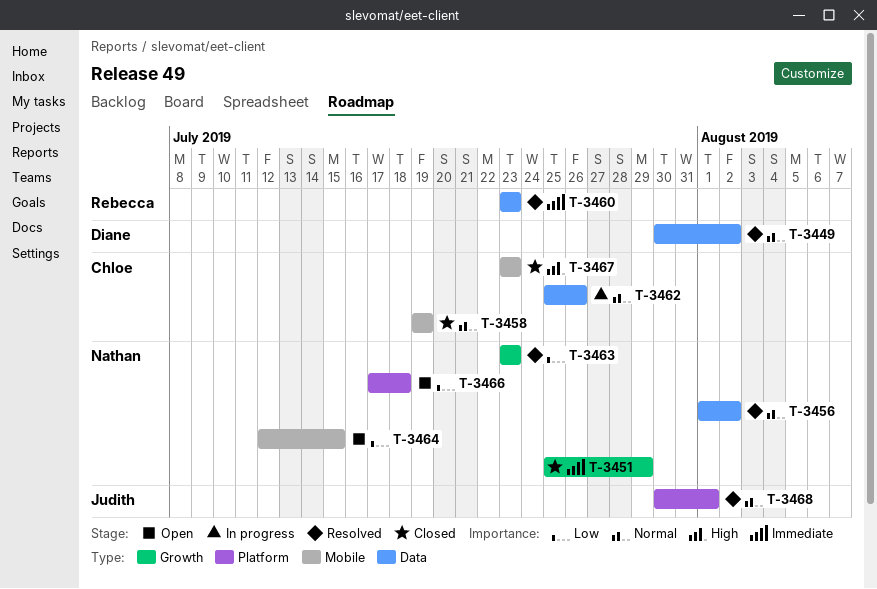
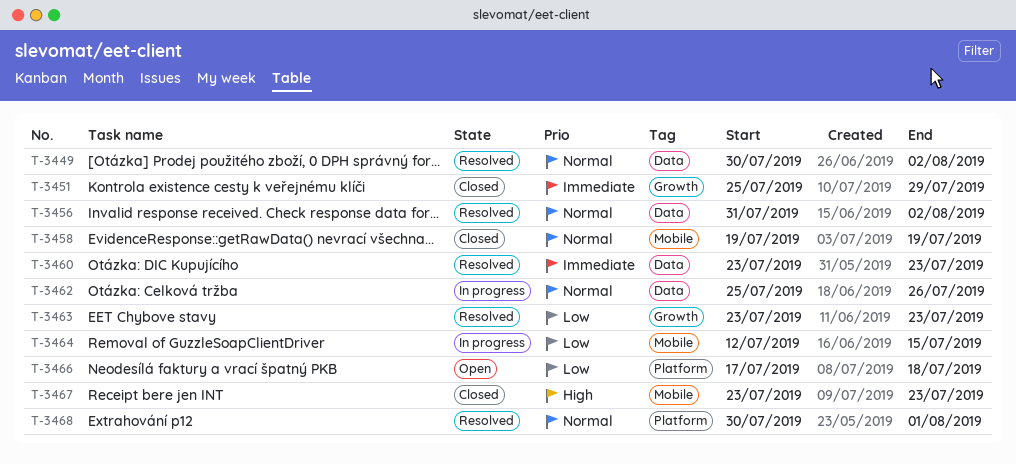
T-3456, start: Aug 1 -> Jul 31
T-3464, status: Open -> In progress

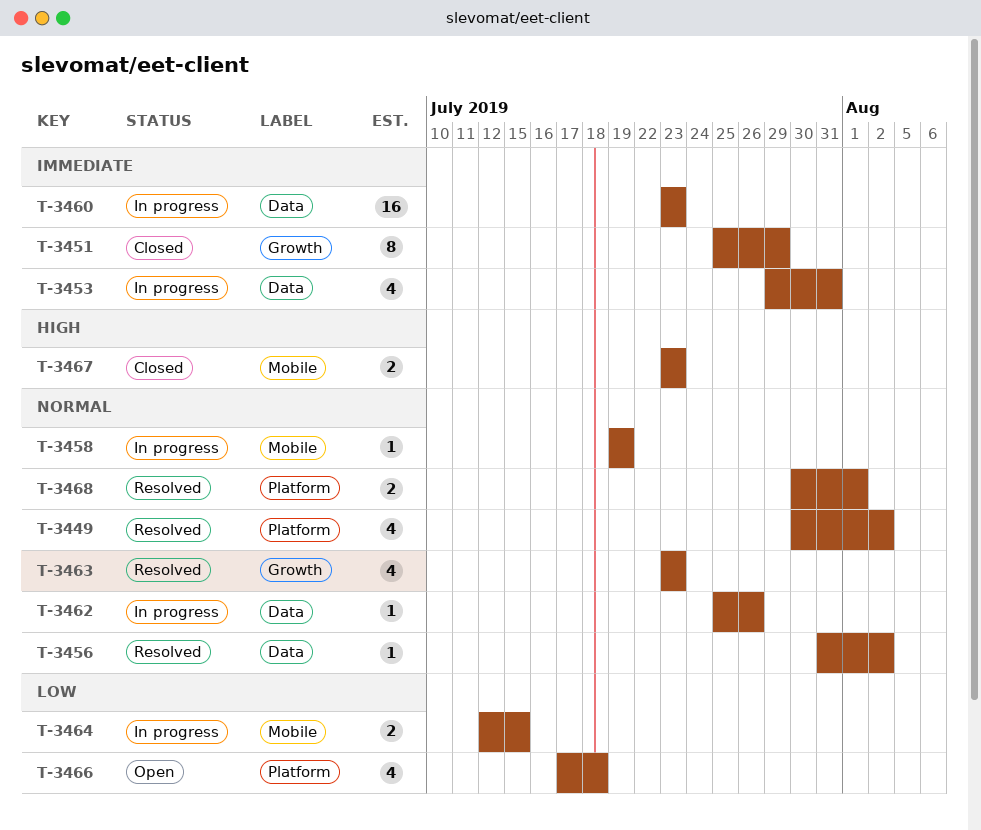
T-3449, label: Data -> Platform
T-3453: none -> present
T-3458, status: Closed -> In progress
T-3460, status: Resolved -> In progress
T-3463, priority: Low -> Normal

